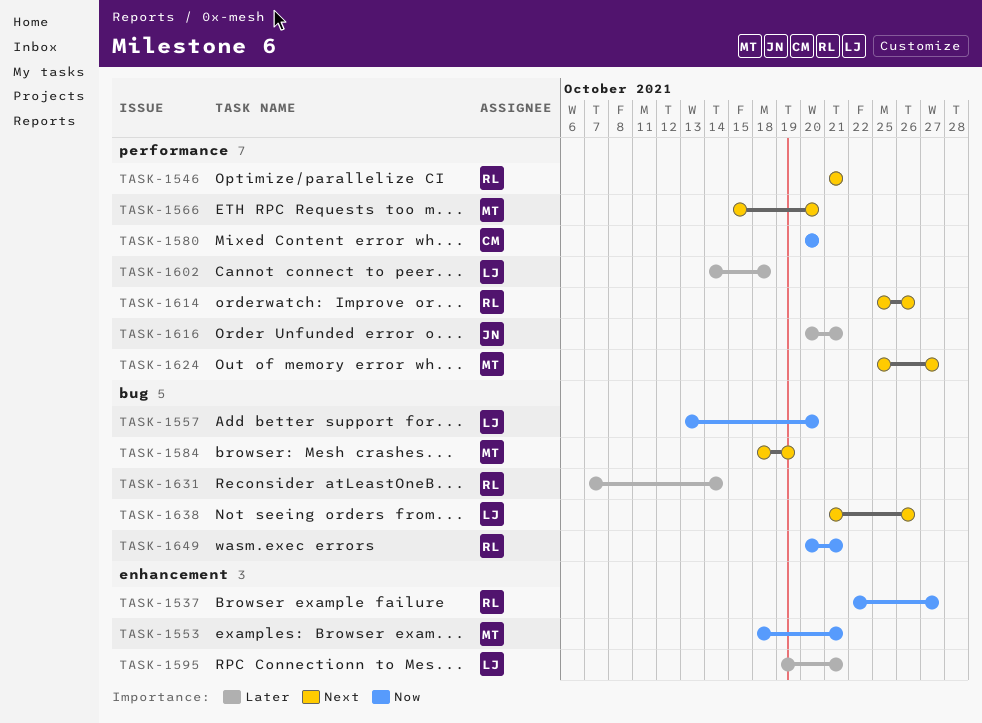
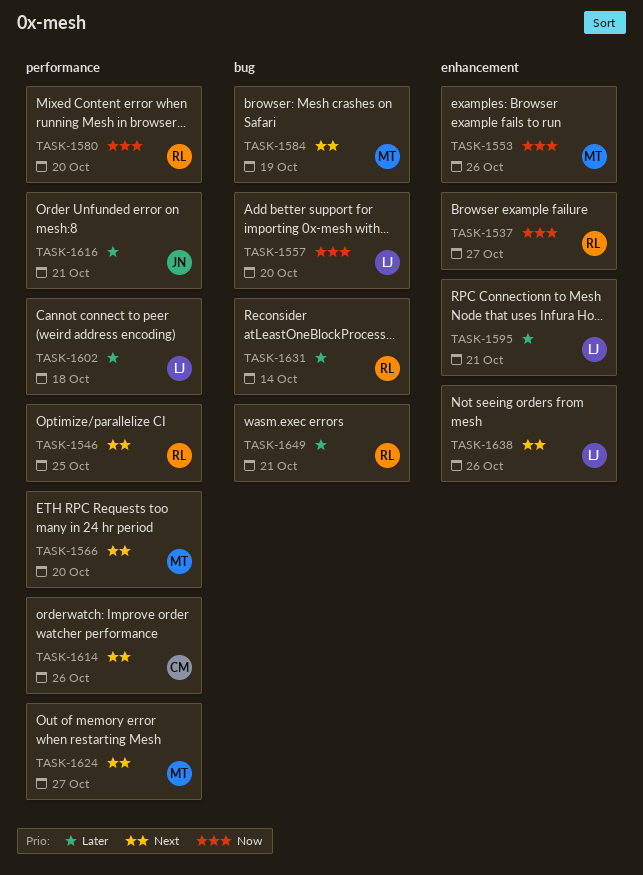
TASK-1546, due: Oct 21 -> Oct 25
TASK-1553, due: Oct 21 -> Oct 26
TASK-1580, owner: CM -> RL
TASK-1614, owner: RL -> CM
TASK-1638, label: bug -> enhancement
TASK-1649, priority: Now -> Later

